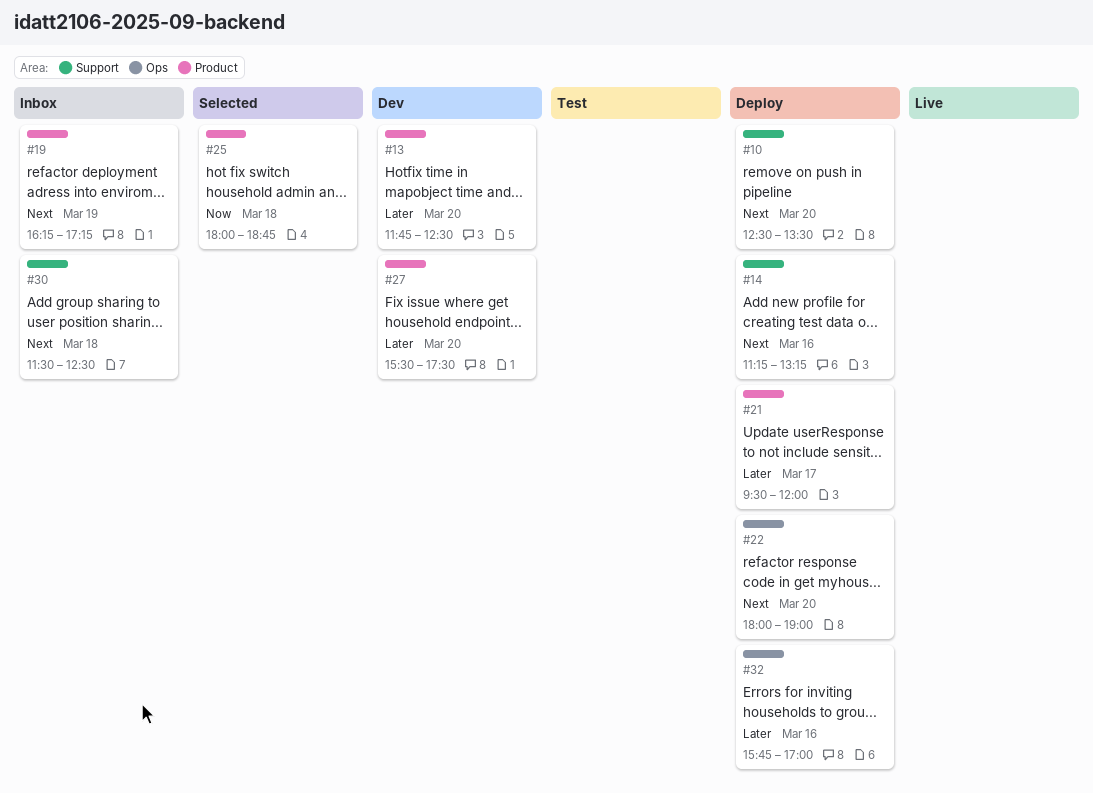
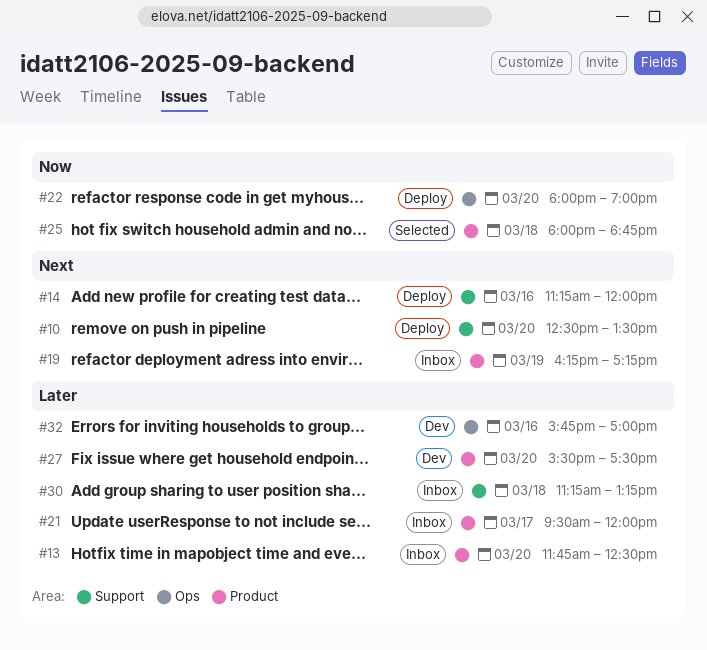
#13, status: Dev -> Inbox
#14, ends: 13:15 -> 12:00
#21, status: Deploy -> Inbox
#22, priority: Next -> Now
#30, priority: Next -> Later
#30, begins: 11:30 -> 11:15
#30, ends: 12:30 -> 13:15
#32, status: Deploy -> Dev

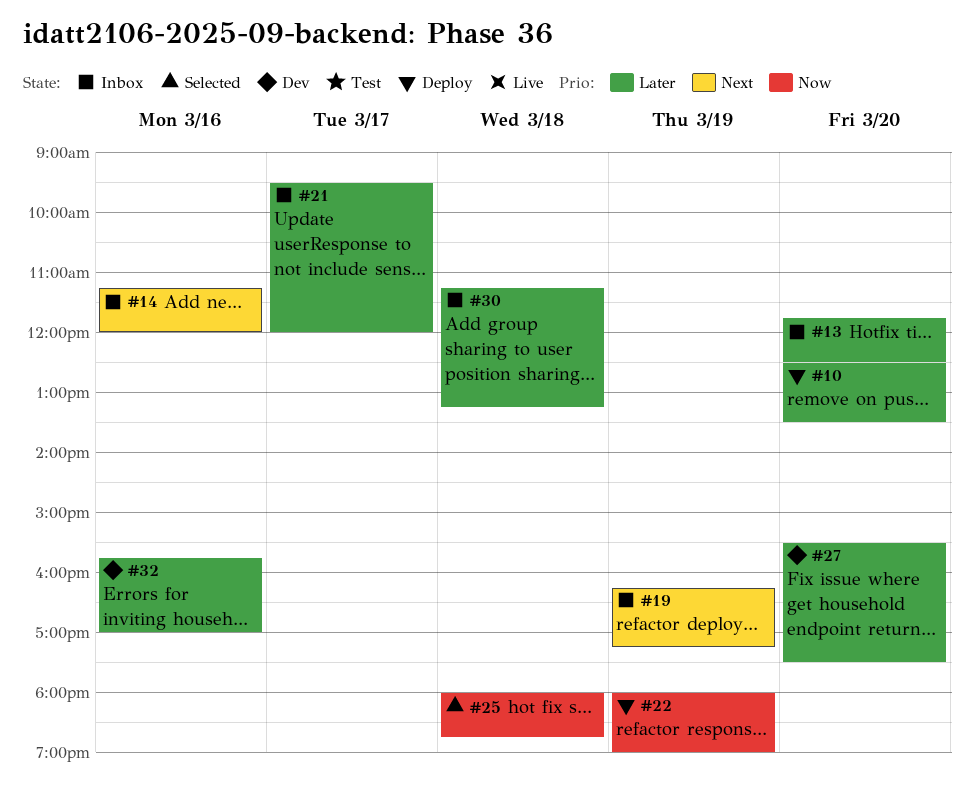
#10, priority: Next -> Later
#14, status: Deploy -> Inbox
#22, day: Mar 20 -> Mar 19

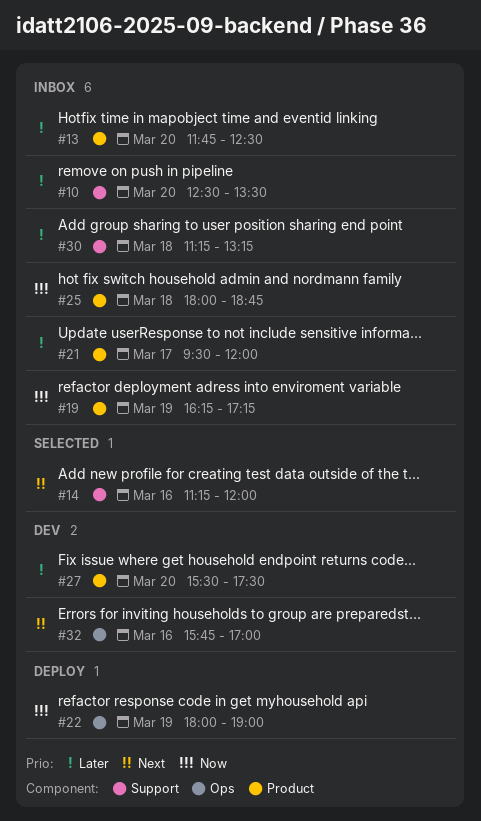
#10, status: Deploy -> Inbox
#14, status: Inbox -> Selected
#19, priority: Next -> Now
#25, status: Selected -> Inbox
#32, priority: Later -> Next

